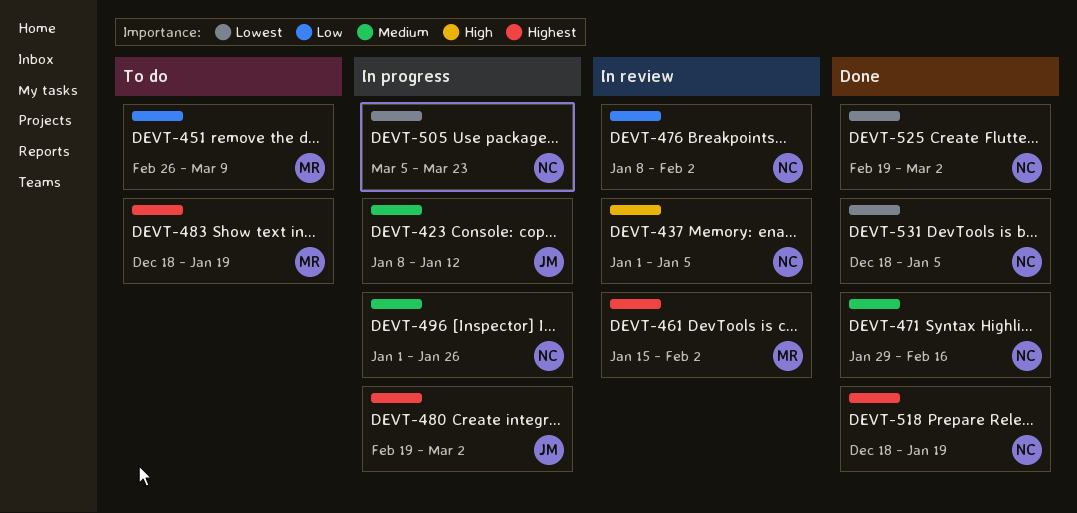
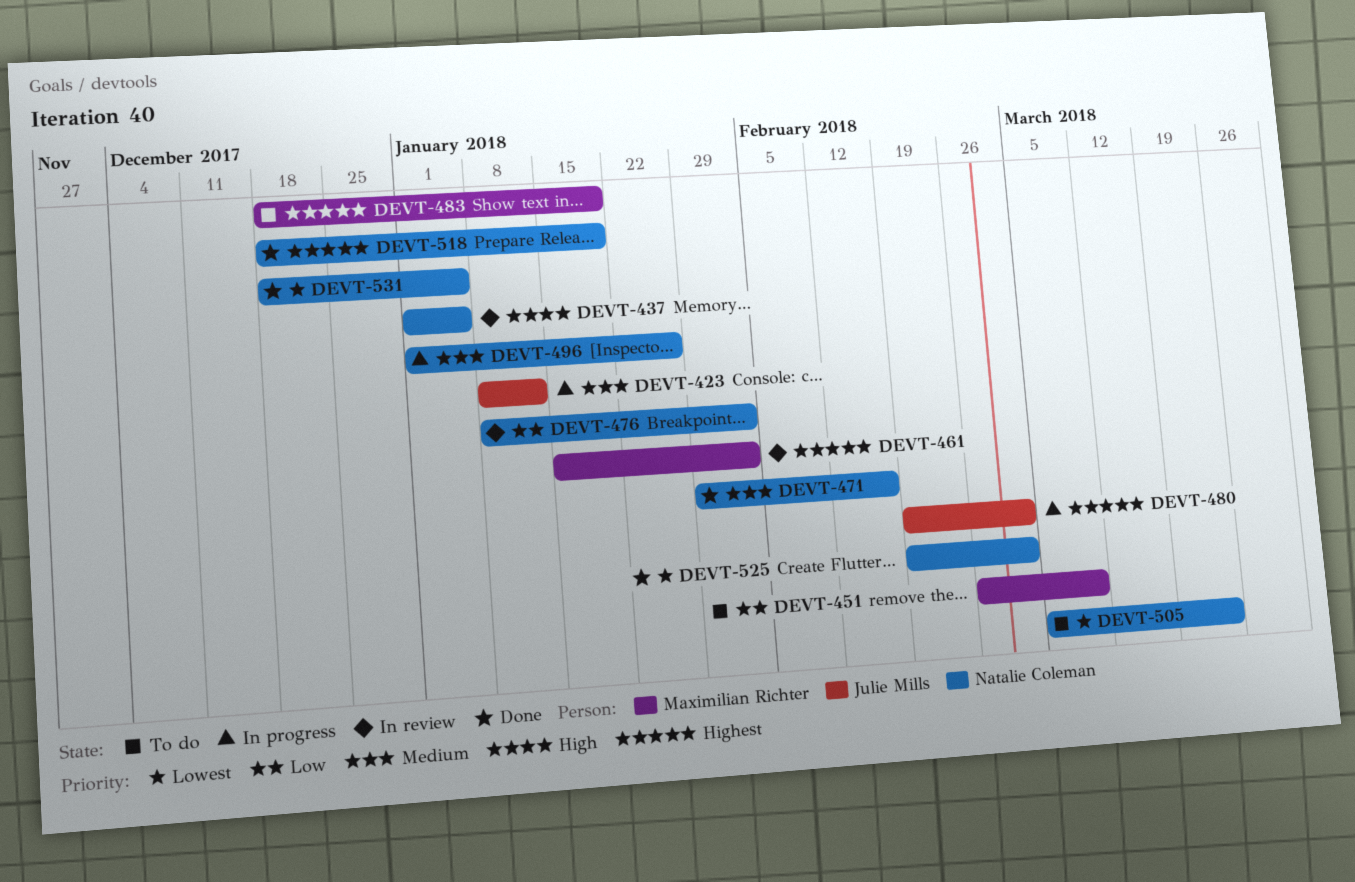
DEVT-505, status: In progress -> To do

